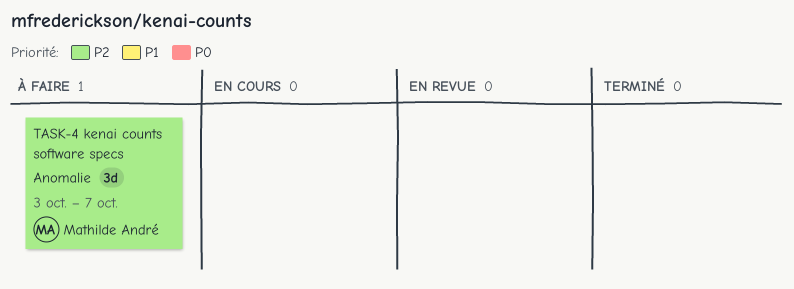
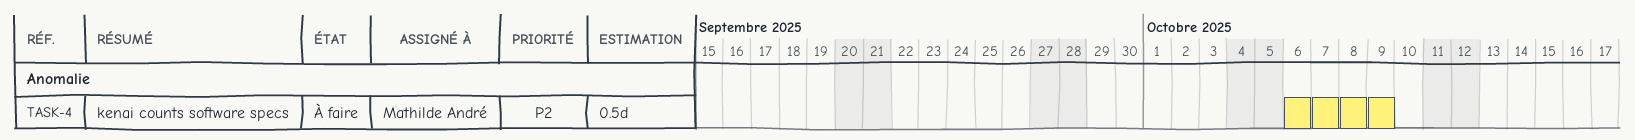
TASK-4, estimate: 3d -> 0.5d
TASK-4, start: Oct 3 -> Oct 6
TASK-4, due: Oct 7 -> Oct 9

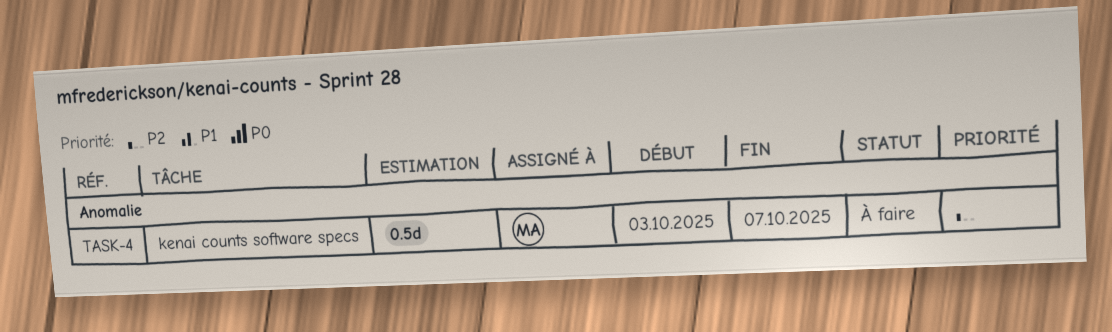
TASK-4, start: Oct 6 -> Oct 3
TASK-4, due: Oct 9 -> Oct 7

